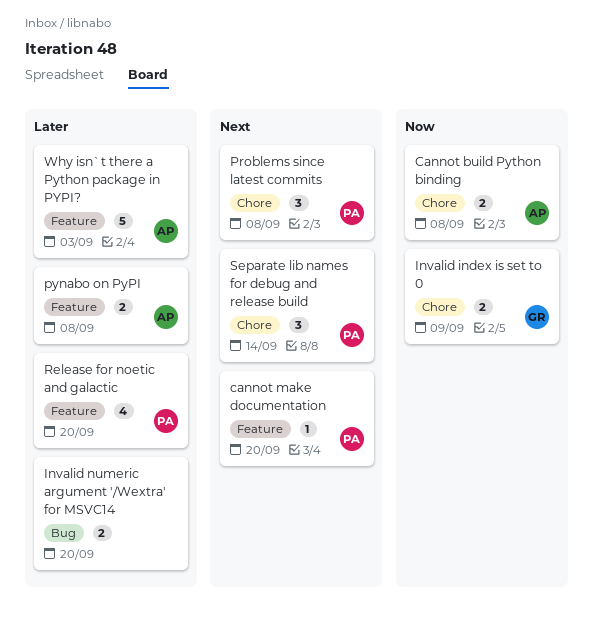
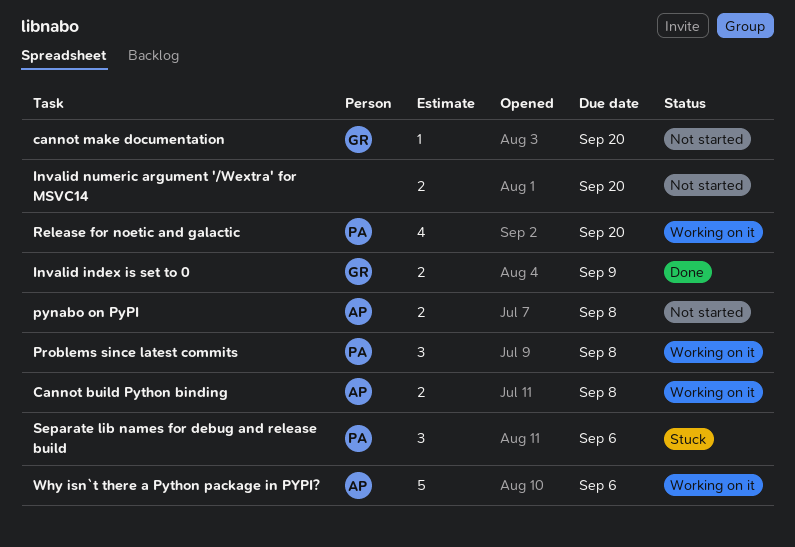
cannot make documentation, owner: PA -> GR
Separate lib names for debug and release build, due: Sep 14 -> Sep 6
Why isn`t there a Python package in PYPI?, due: Sep 3 -> Sep 6

